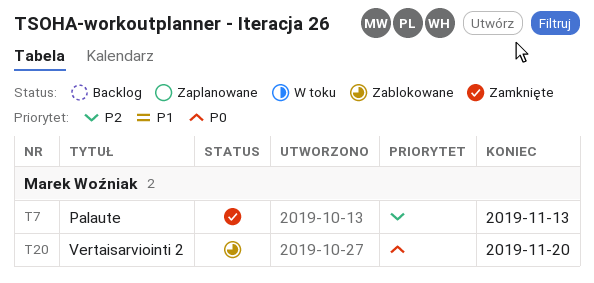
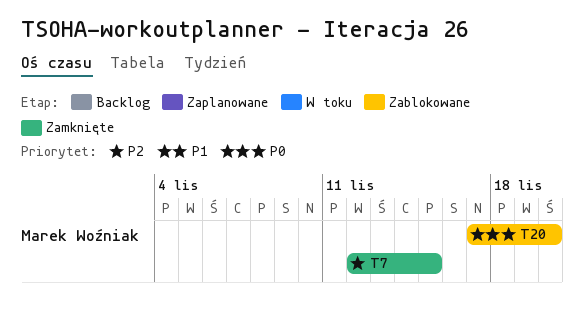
T7, due: Nov 13 -> Nov 15

